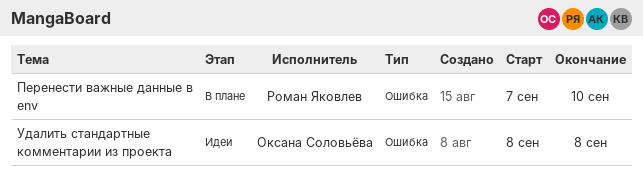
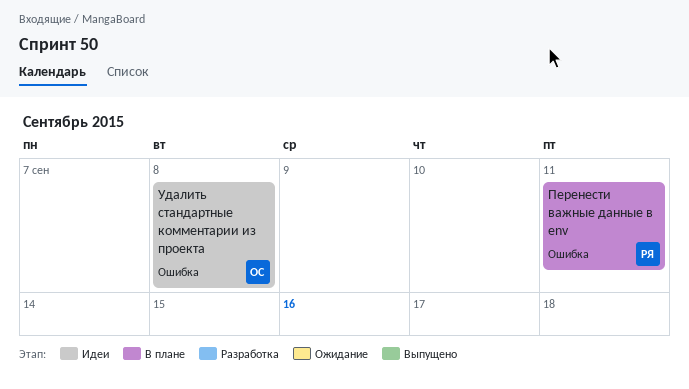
Перенести важные данные в env, due: Sep 10 -> Sep 11

